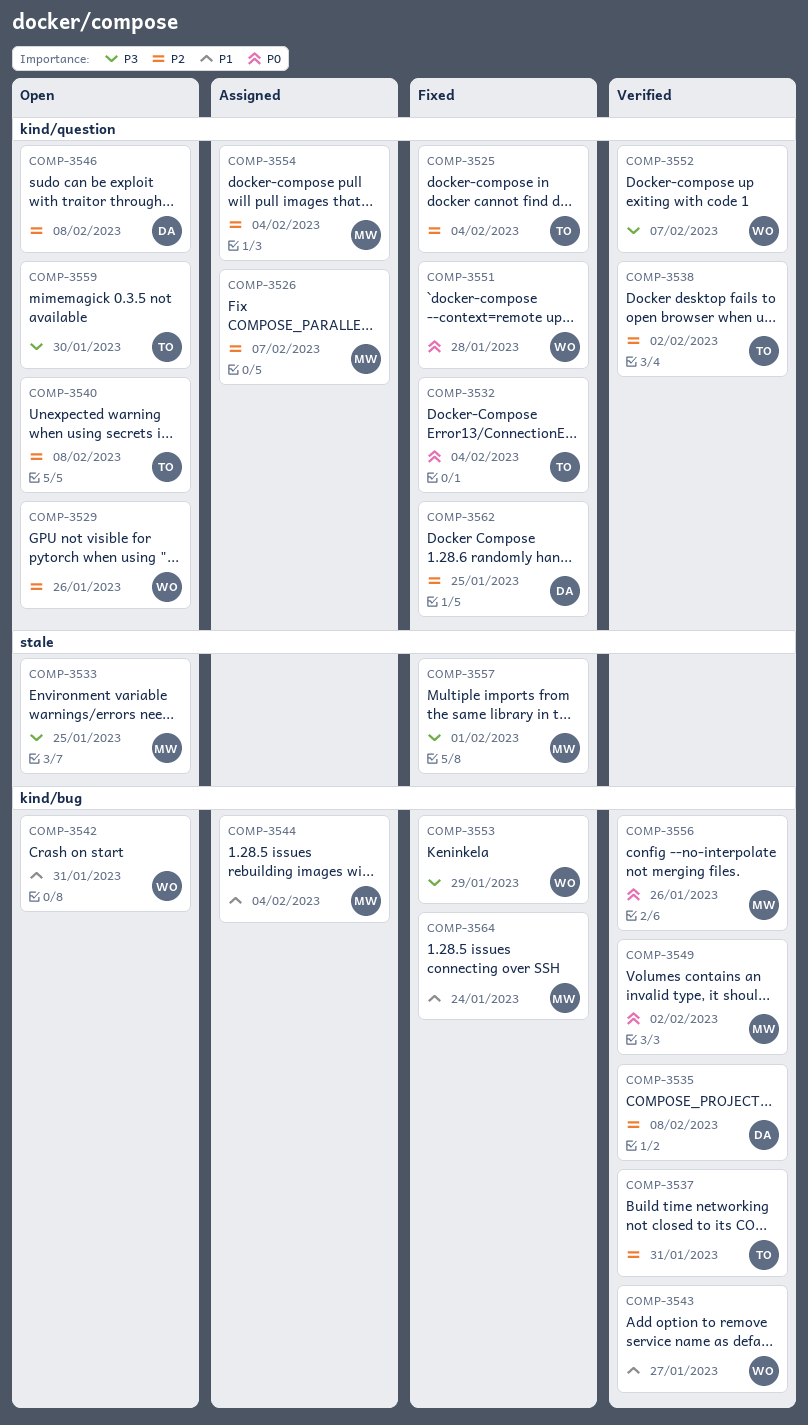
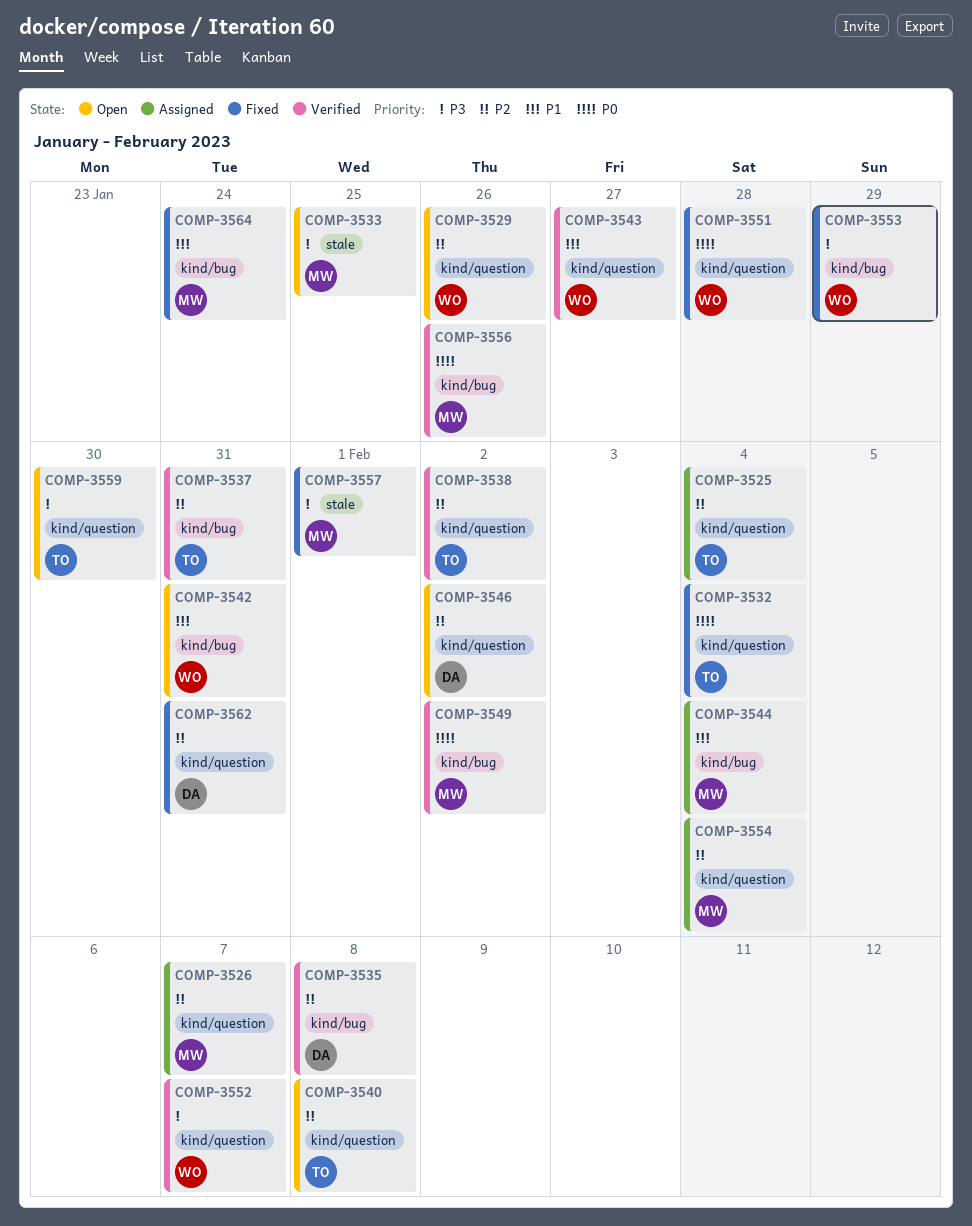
COMP-3525, status: Fixed -> Assigned
COMP-3543, label: kind/bug -> kind/question
COMP-3546, due: Feb 8 -> Feb 2
COMP-3562, due: Jan 25 -> Jan 31

